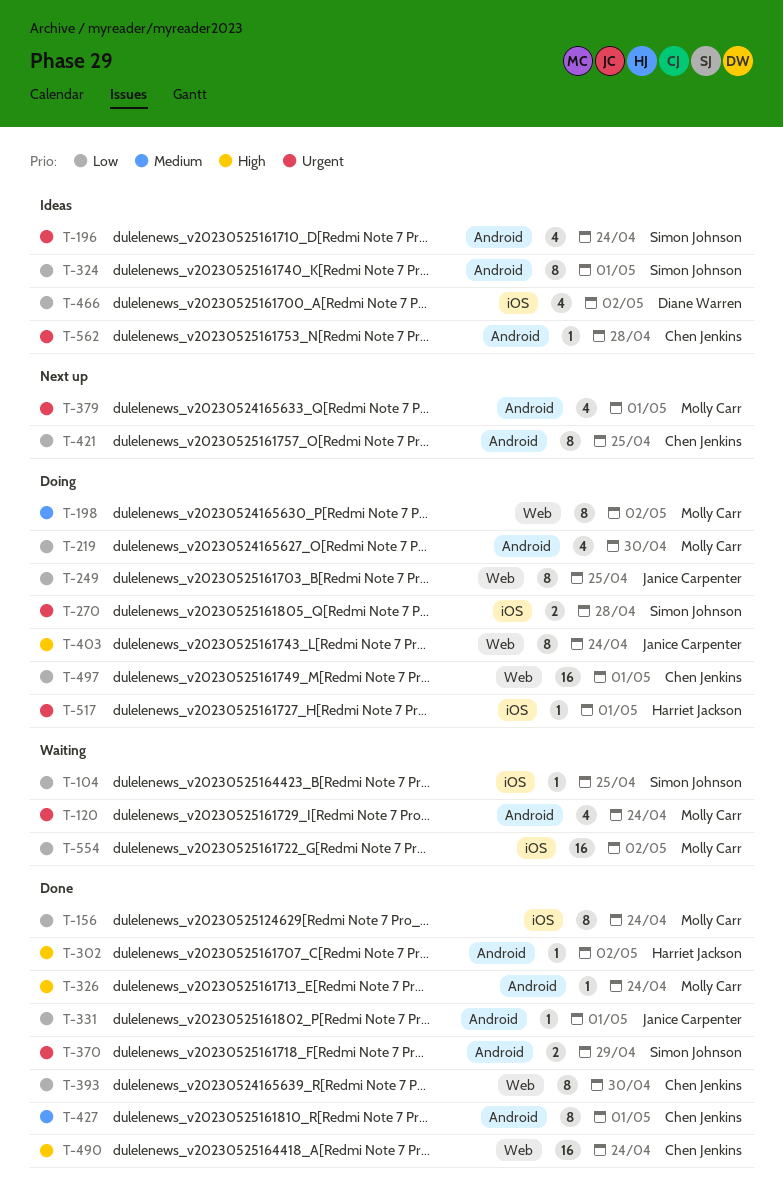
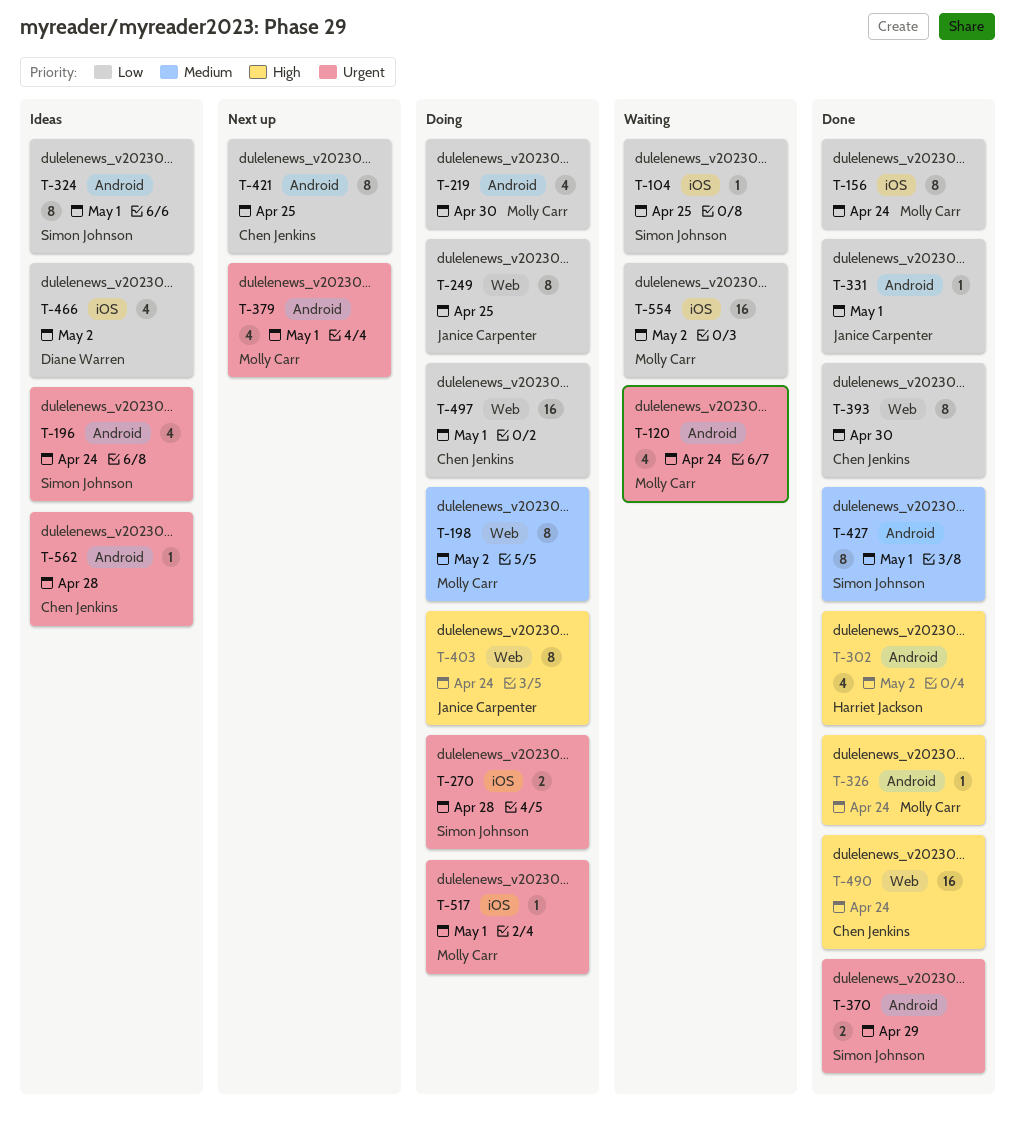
T-302, estimate: 1 -> 4
T-427, owner: Chen Jenkins -> Simon Johnson
T-517, owner: Harriet Jackson -> Molly Carr

